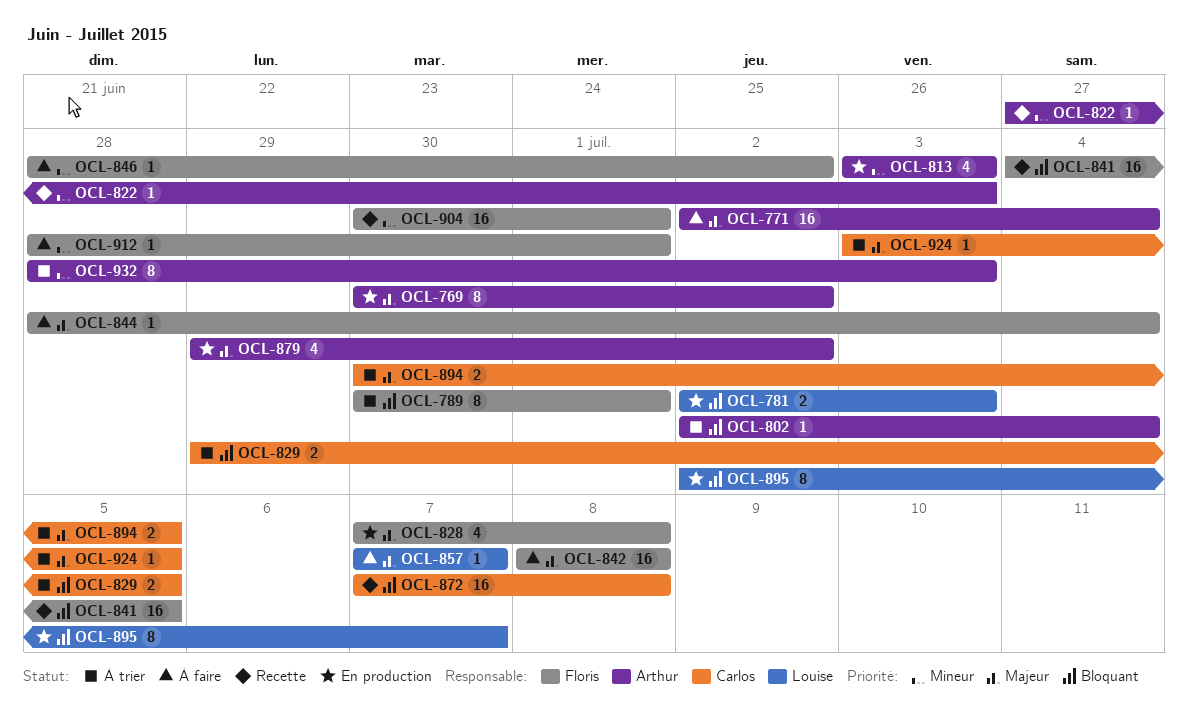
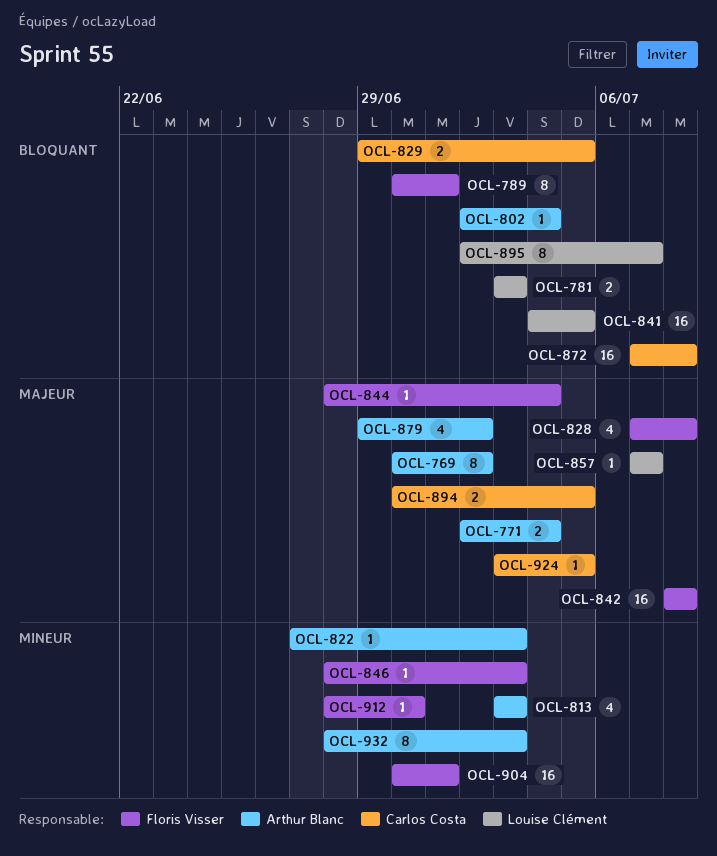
OCL-771, estimate: 16 -> 2
OCL-781, start: Jul 2 -> Jul 3
OCL-841, owner: Floris Visser -> Louise Clément
OCL-846, due: Jul 2 -> Jul 3
OCL-912, due: Jul 1 -> Jun 30

